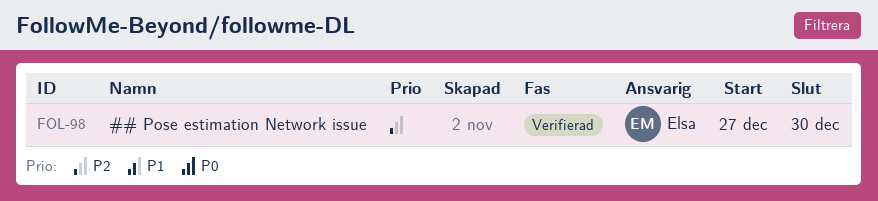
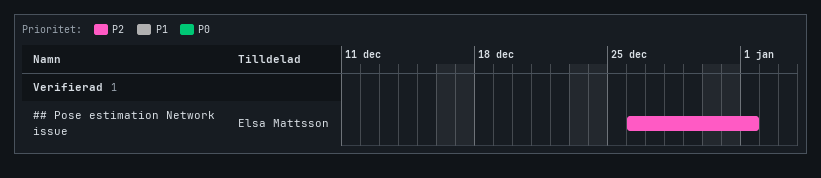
## Pose estimation Network issue, start: Dec 27 -> Dec 26
## Pose estimation Network issue, due: Dec 30 -> Jan 1

